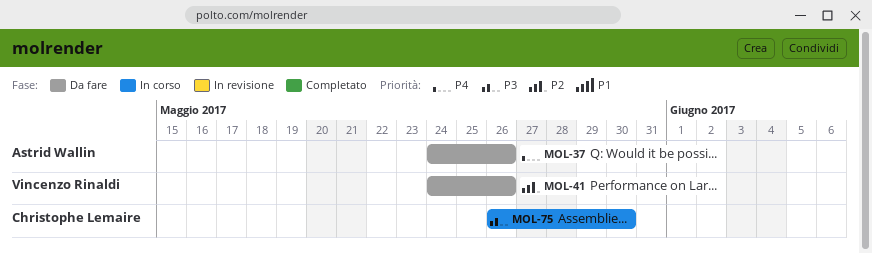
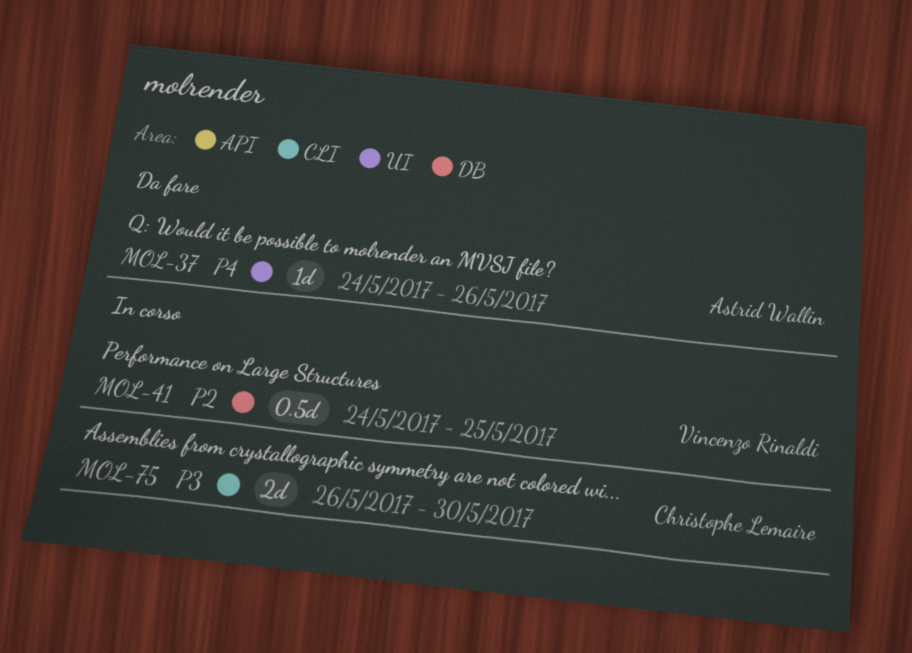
MOL-41, status: Da fare -> In corso
MOL-41, due: May 26 -> May 25

